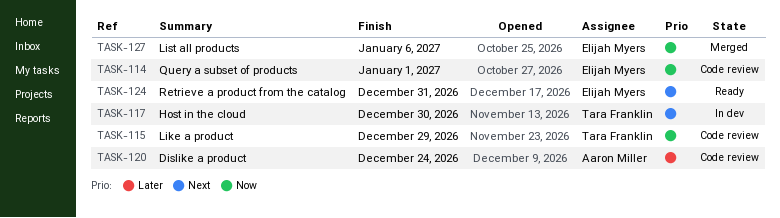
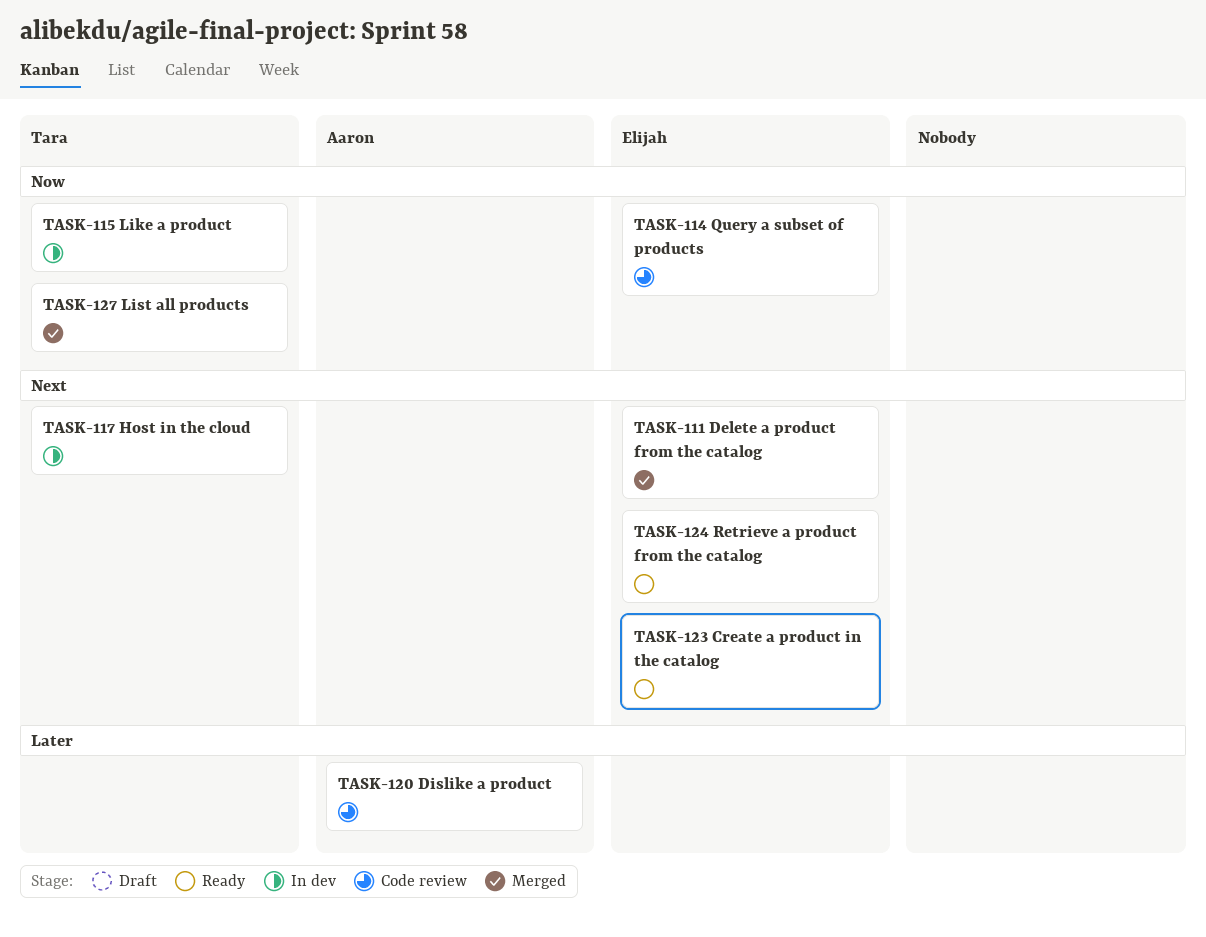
TASK-111: none -> present
TASK-115, status: Code review -> In dev
TASK-123: none -> present
TASK-127, owner: Elijah Myers -> Tara Franklin

